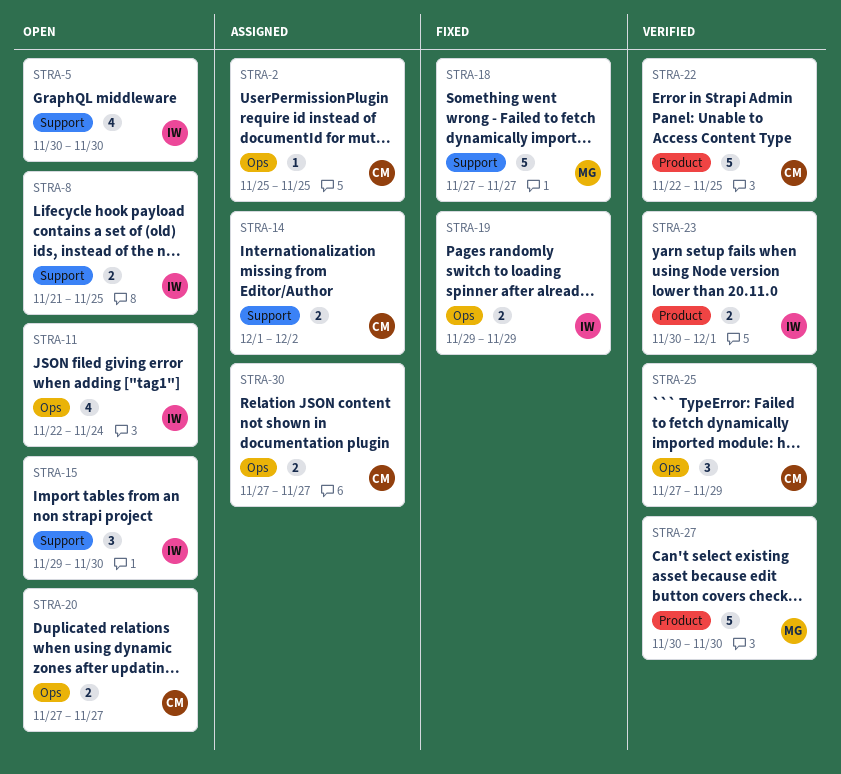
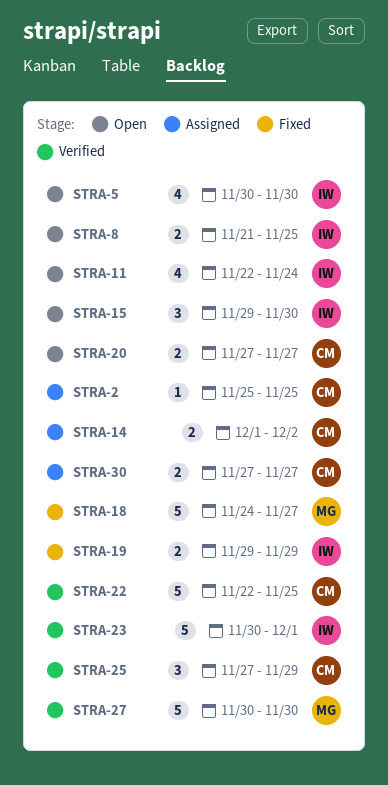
STRA-18, start: Nov 27 -> Nov 24
STRA-23, estimate: 2 -> 5

